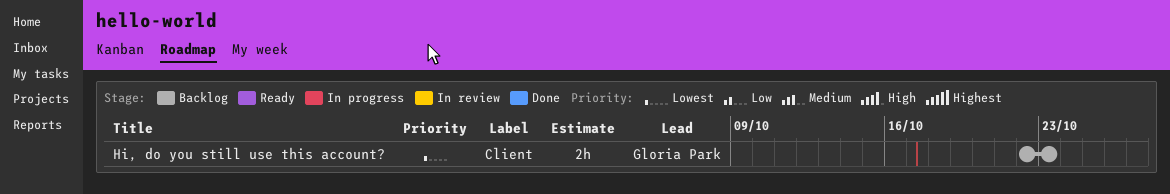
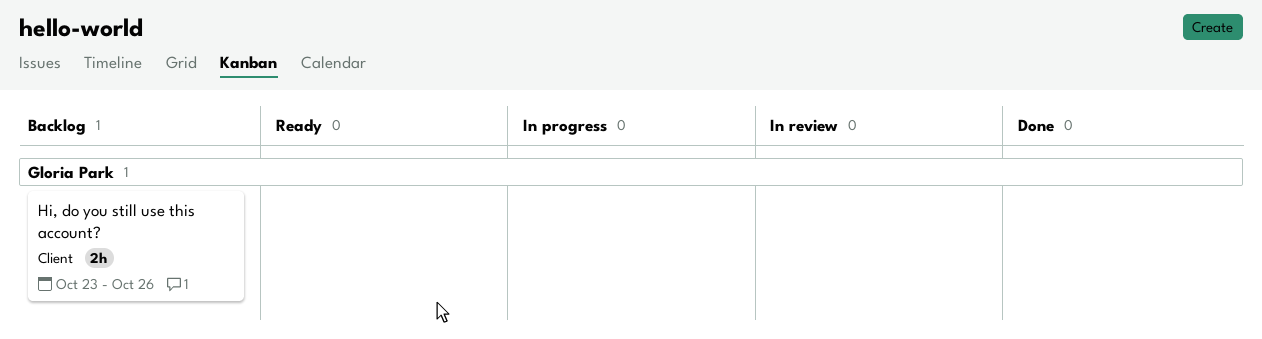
Hi, do you still use this account?, start: Oct 22 -> Oct 23
Hi, do you still use this account?, due: Oct 23 -> Oct 26

